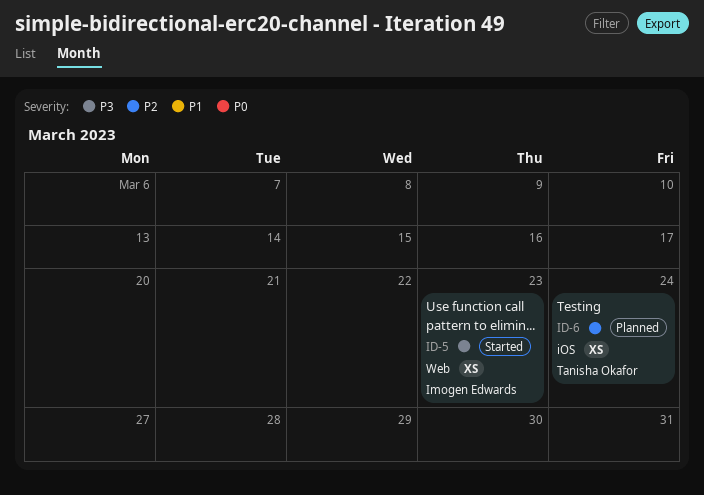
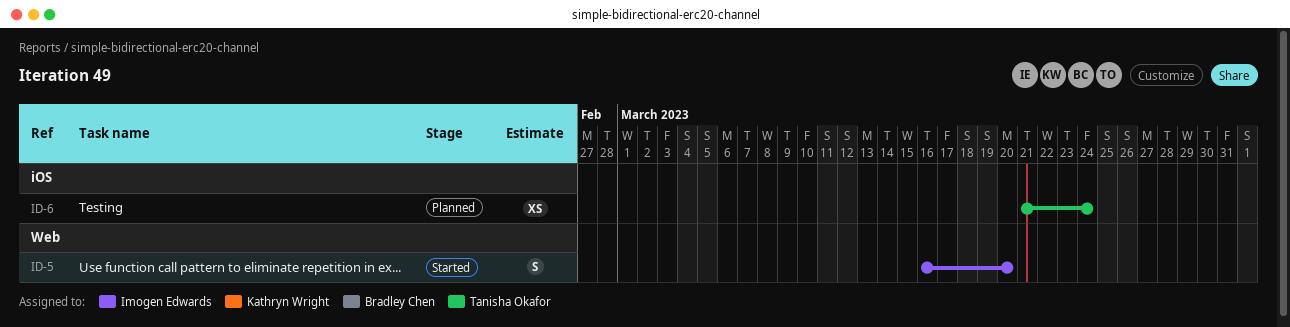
ID-5, estimate: XS -> S
ID-5, due: Mar 23 -> Mar 20

